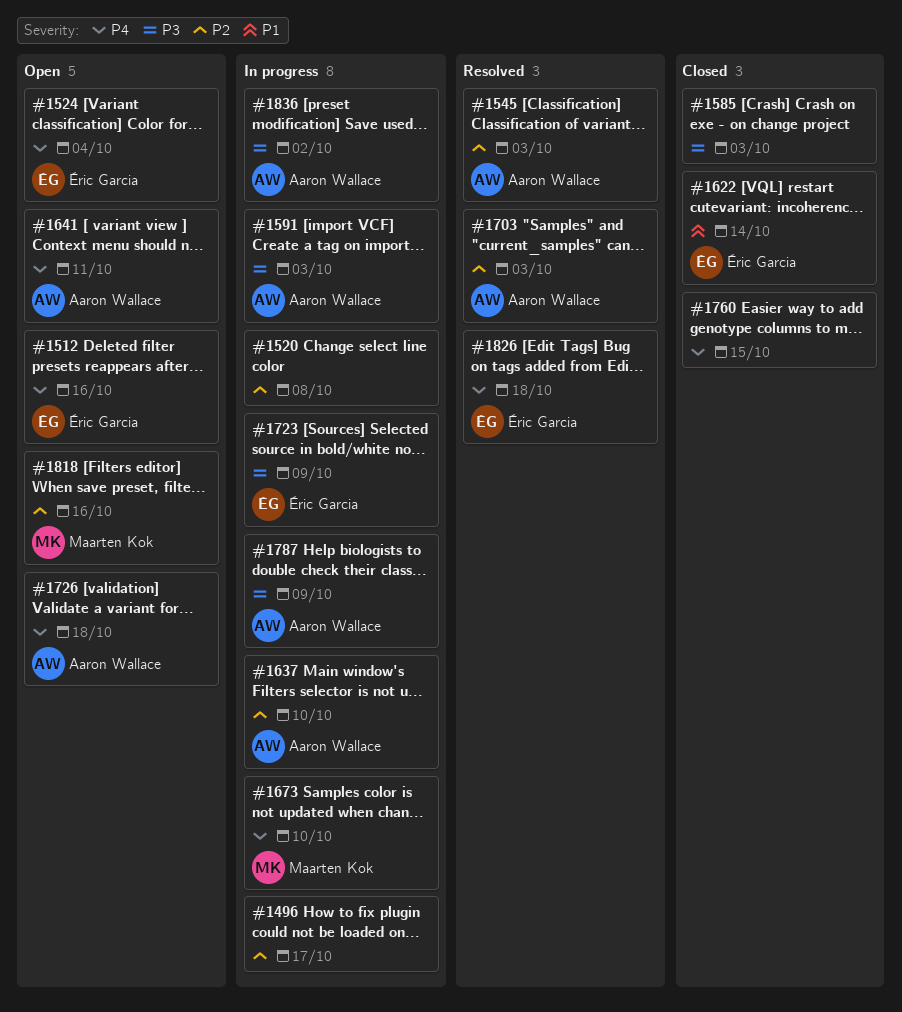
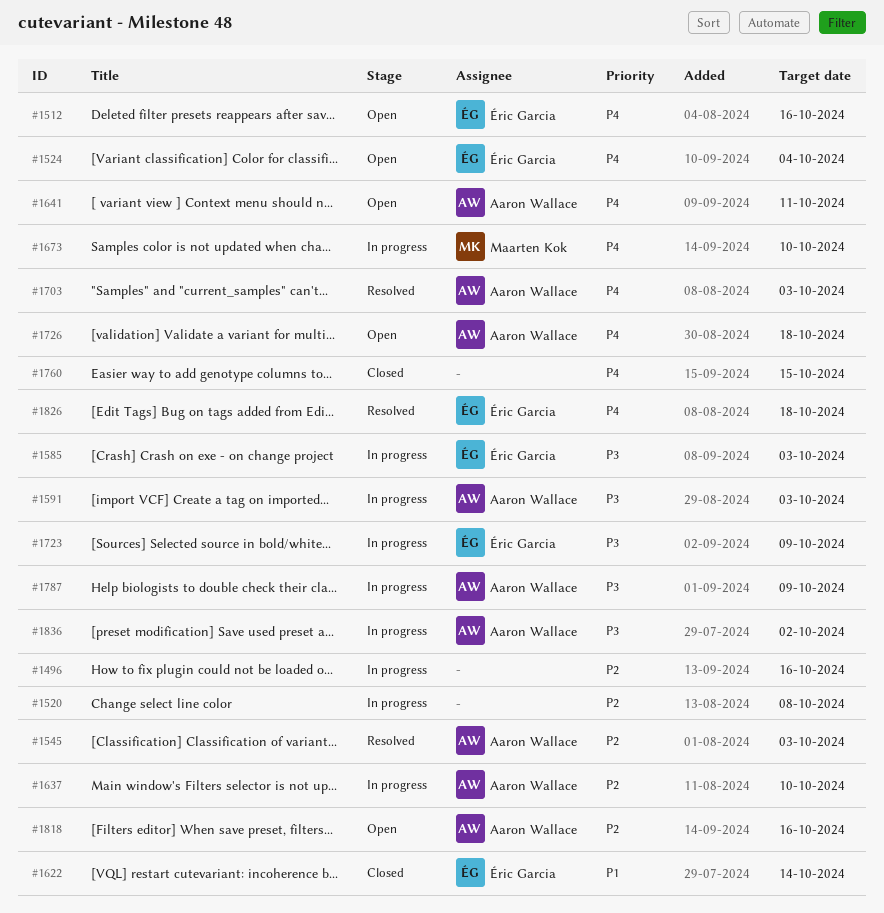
#1496, due: Oct 17 -> Oct 16
#1585, status: Closed -> In progress
#1585, owner: none -> Éric Garcia
#1703, priority: P2 -> P4
#1818, owner: Maarten Kok -> Aaron Wallace

